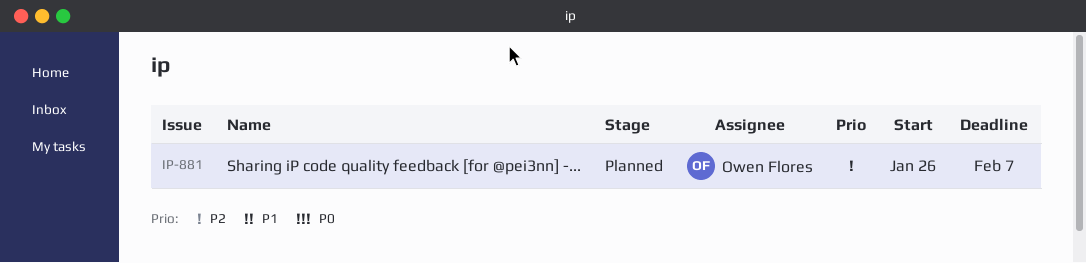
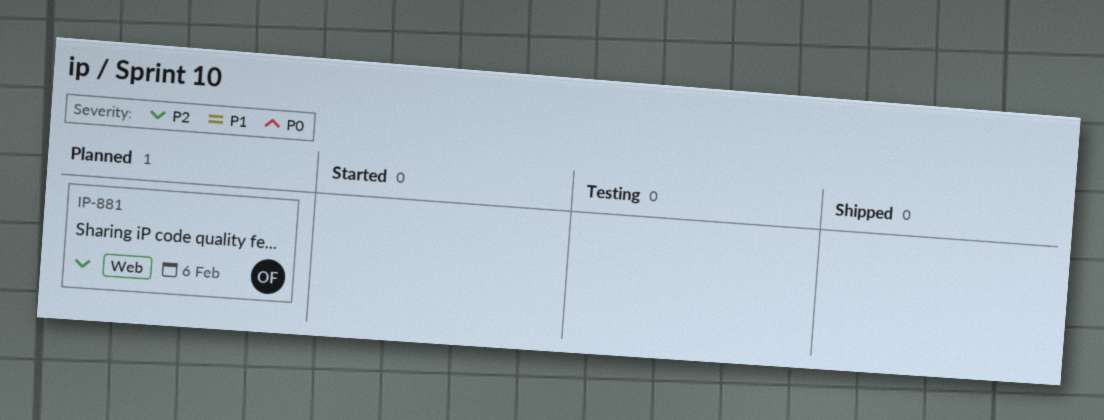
IP-881, due: Feb 7 -> Feb 6

